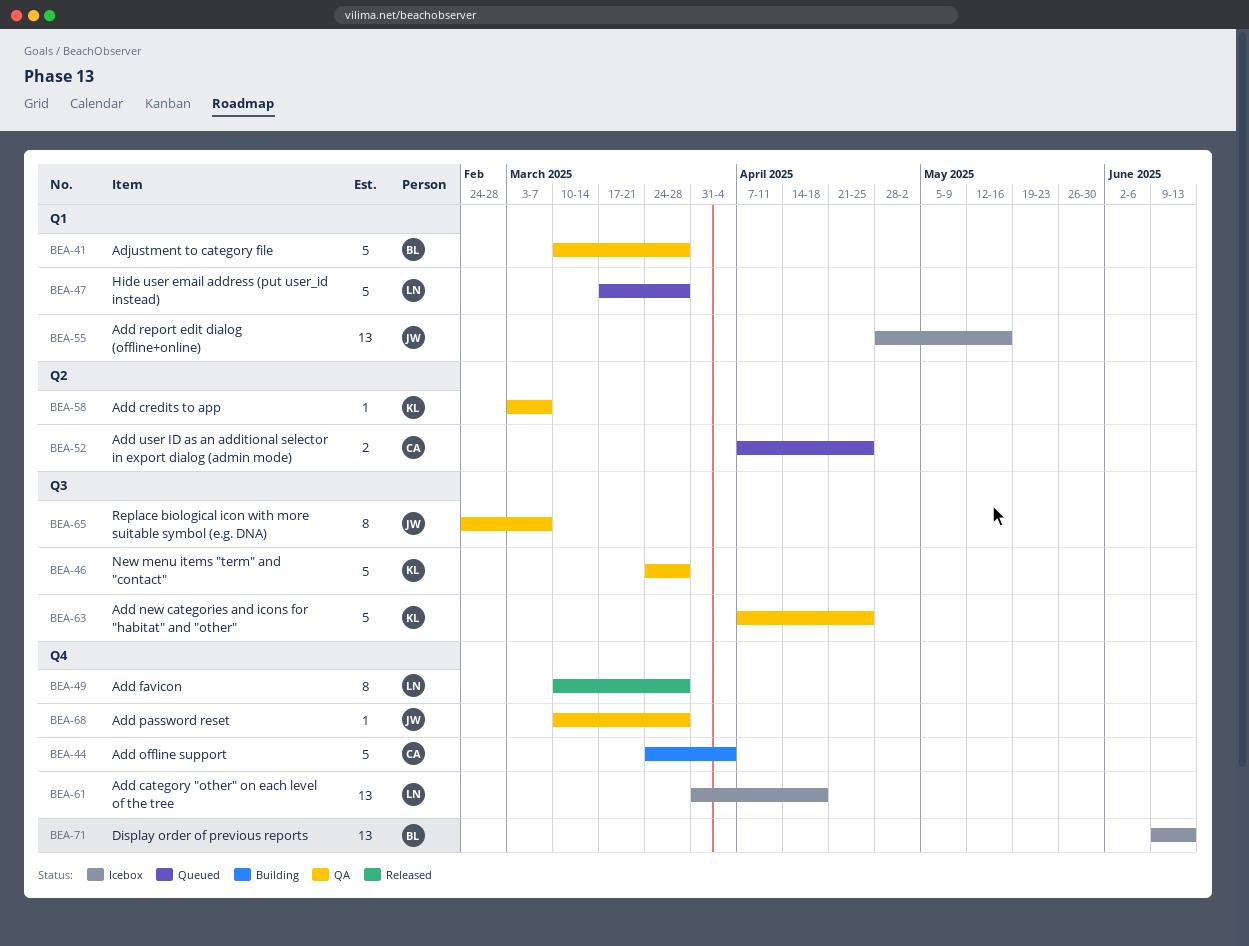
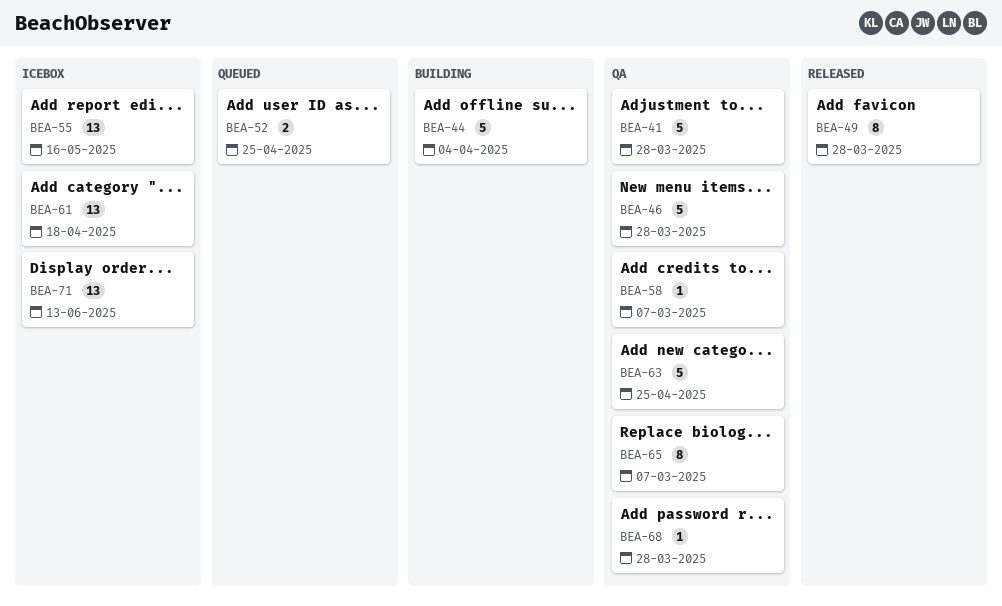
BEA-47: present -> none

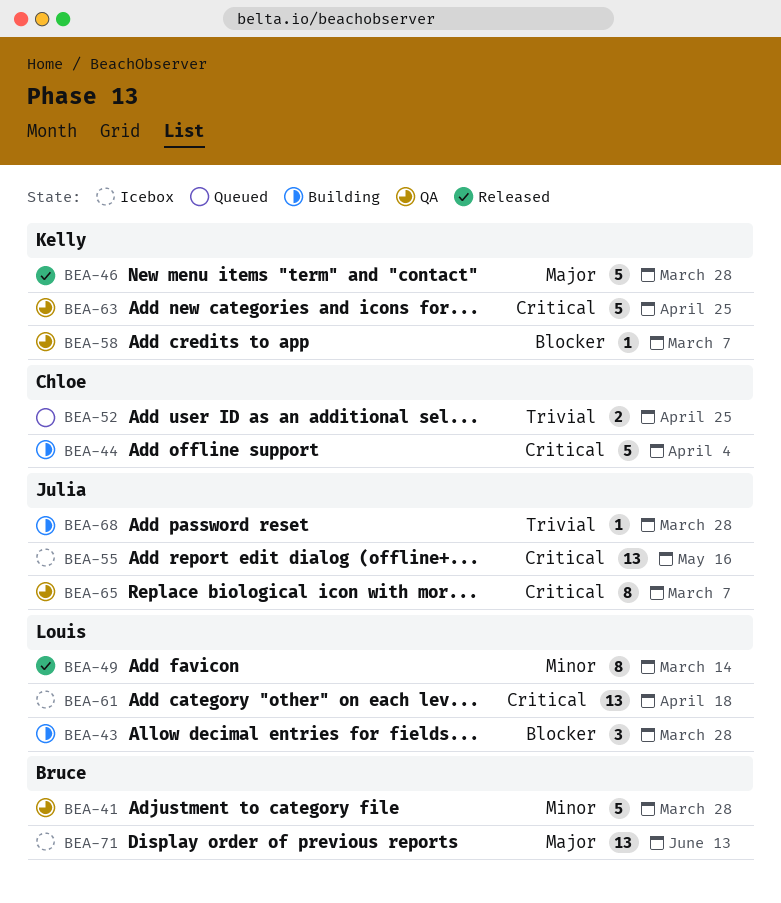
BEA-43: none -> present
BEA-46, status: QA -> Released
BEA-49, due: Mar 28 -> Mar 14
BEA-68, status: QA -> Building

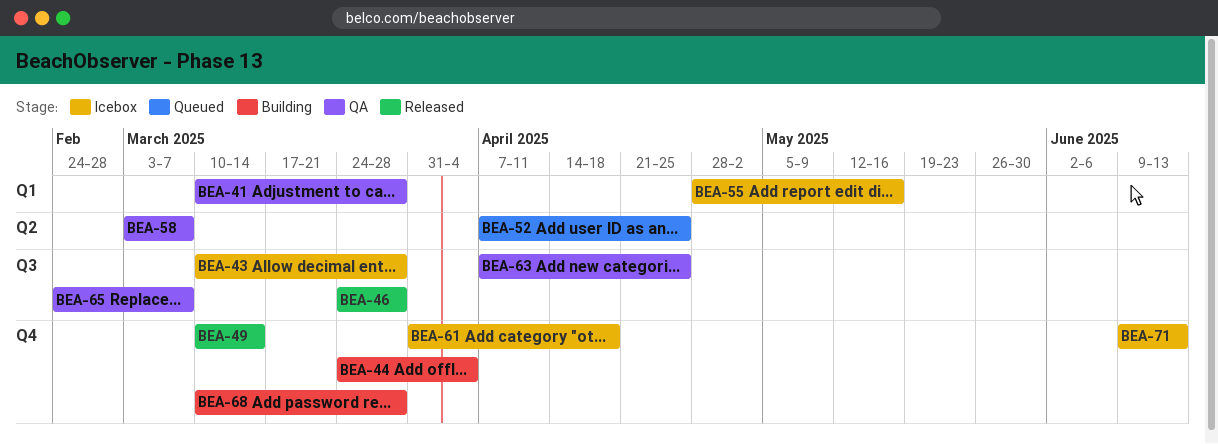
BEA-43, status: Building -> Icebox

